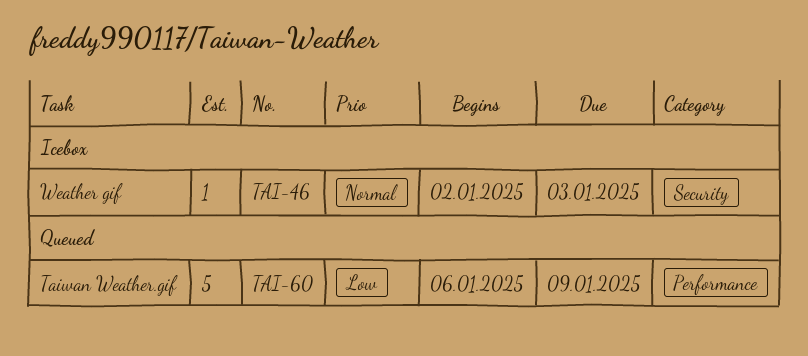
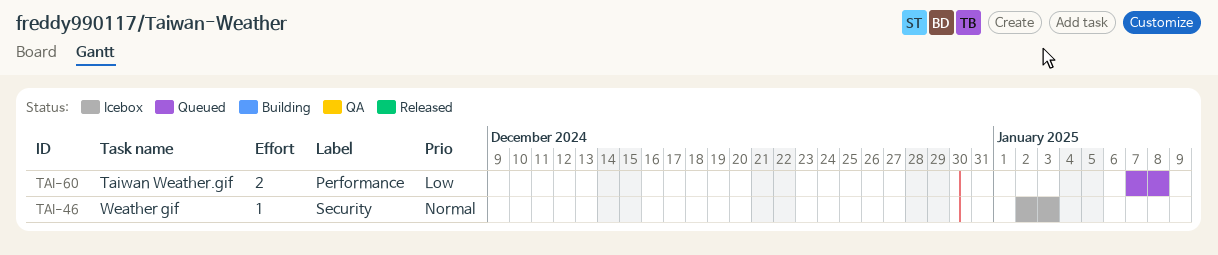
TAI-60, estimate: 5 -> 2
TAI-60, start: Jan 6 -> Jan 7
TAI-60, due: Jan 9 -> Jan 8

